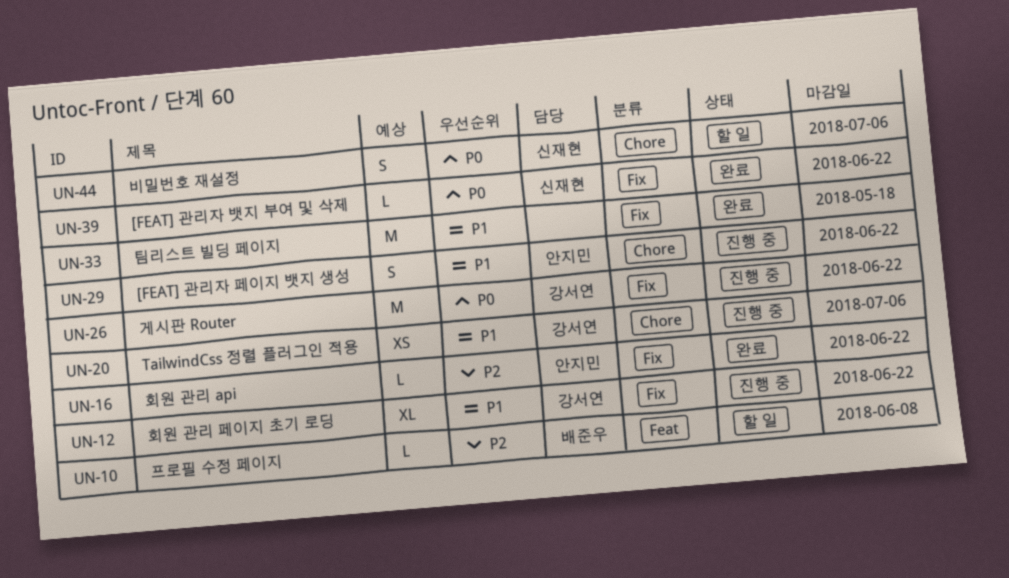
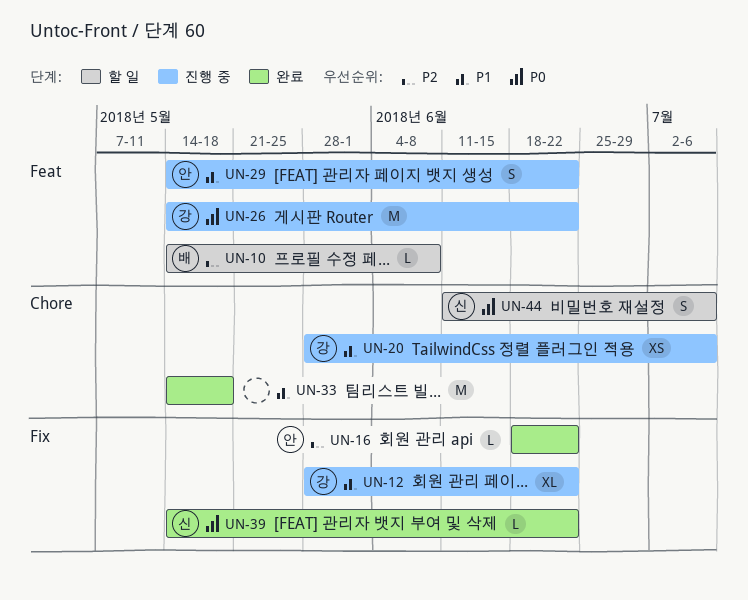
UN-26, label: Fix -> Feat
UN-29, label: Chore -> Feat
UN-33, label: Fix -> Chore

